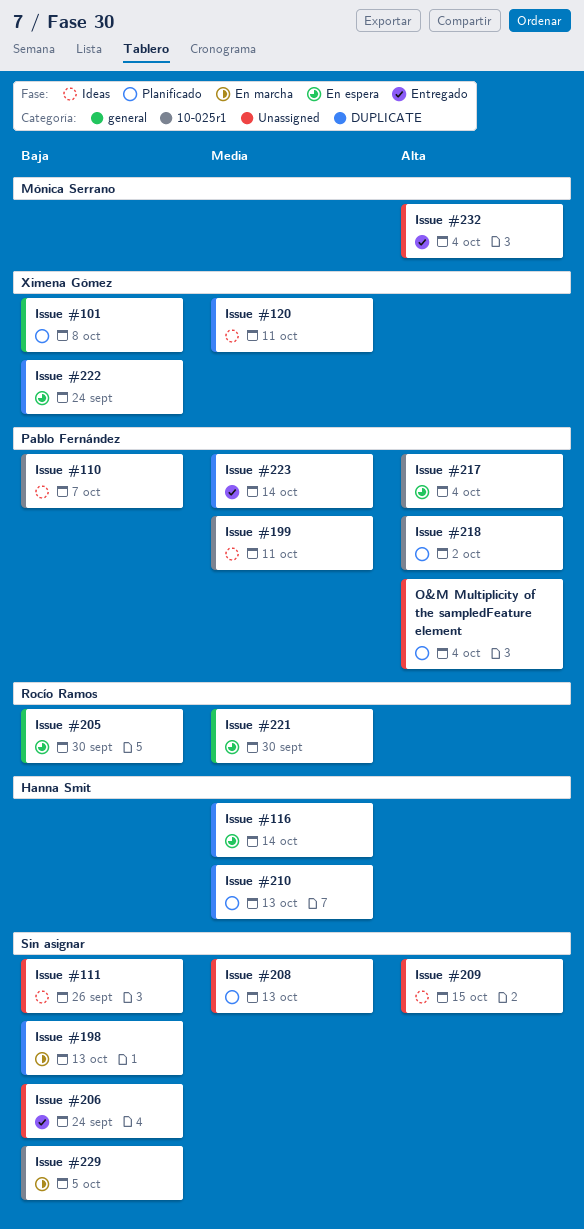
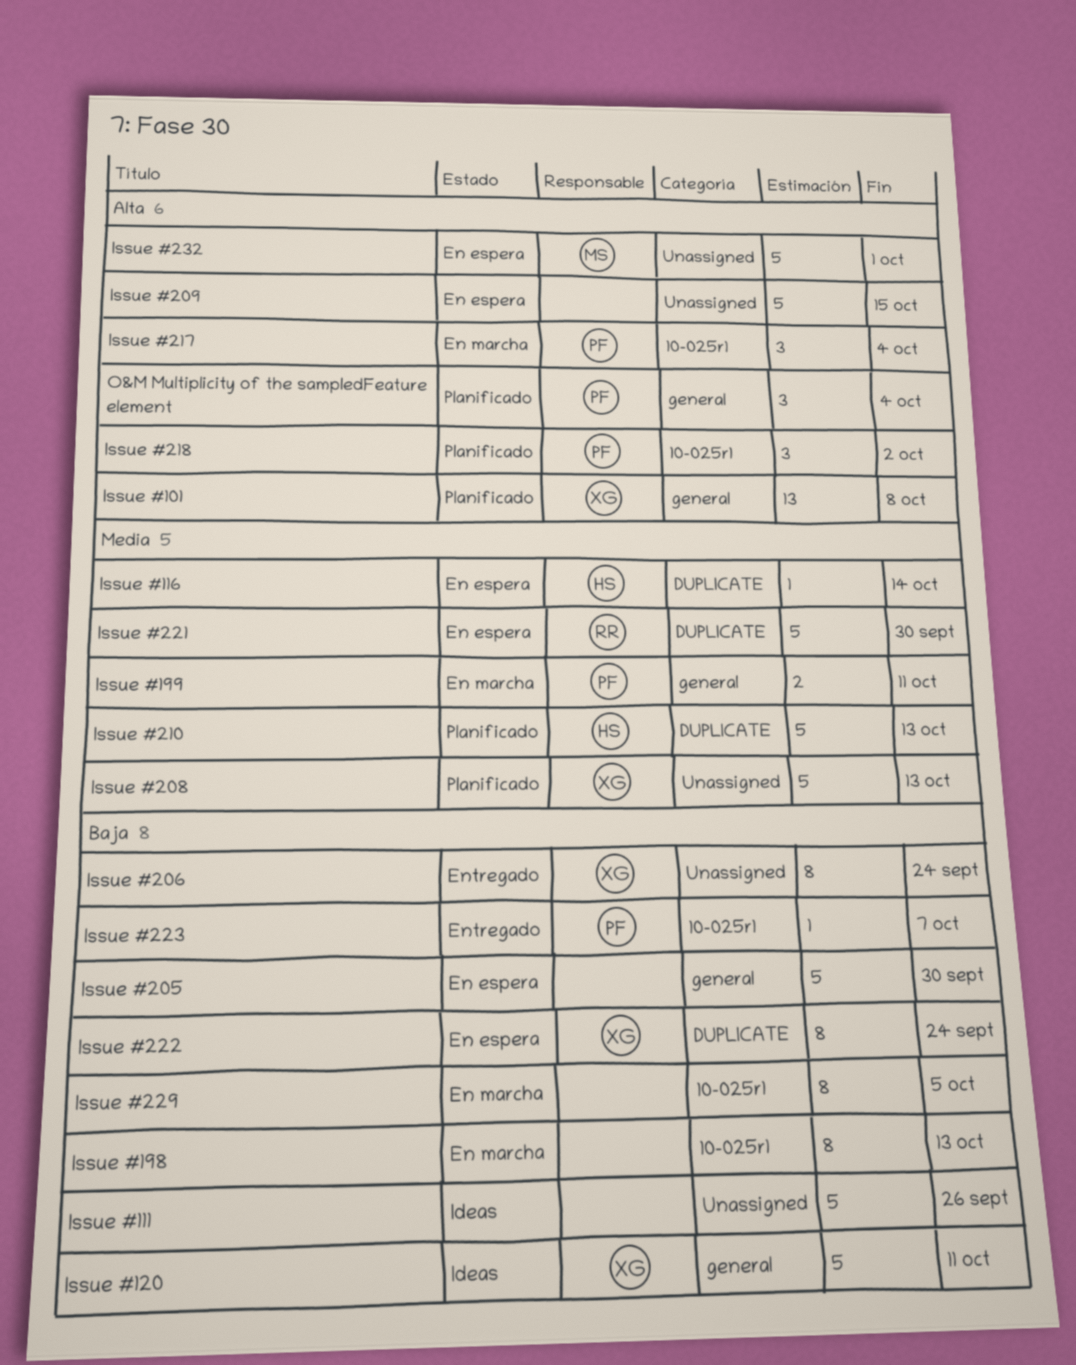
Issue #101, priority: Baja -> Alta
Issue #110: present -> none
Issue #120, priority: Media -> Baja
Issue #120, label: DUPLICATE -> general
Issue #198, label: DUPLICATE -> 10-025r1
Issue #199, status: Ideas -> En marcha
Issue #199, label: 10-025r1 -> general
Issue #205, owner: Rocío Ramos -> none
Issue #206, owner: none -> Ximena Gómez
Issue #208, owner: none -> Ximena Gómez
Issue #209, status: Ideas -> En espera
Issue #217, status: En espera -> En marcha
Issue #221, label: general -> DUPLICATE
Issue #223, priority: Media -> Baja
Issue #223, label: DUPLICATE -> 10-025r1
Issue #223, due: Oct 14 -> Oct 7
Issue #232, status: Entregado -> En espera
Issue #232, due: Oct 4 -> Oct 1
O&M Multiplicity of the sampledFeature element, label: Unassigned -> general

